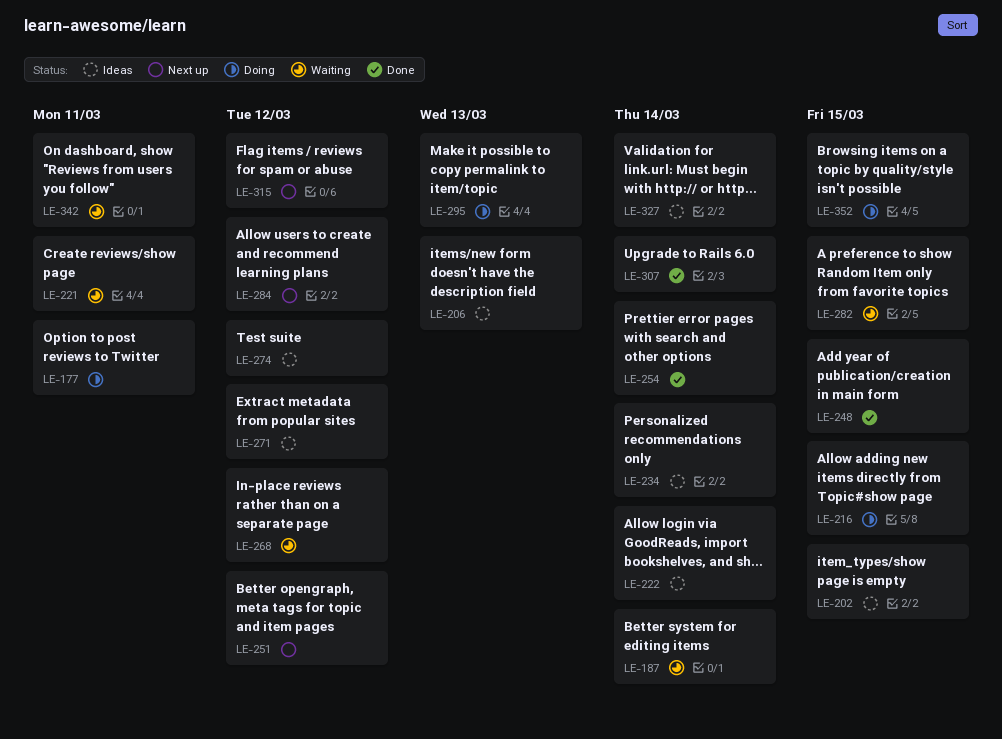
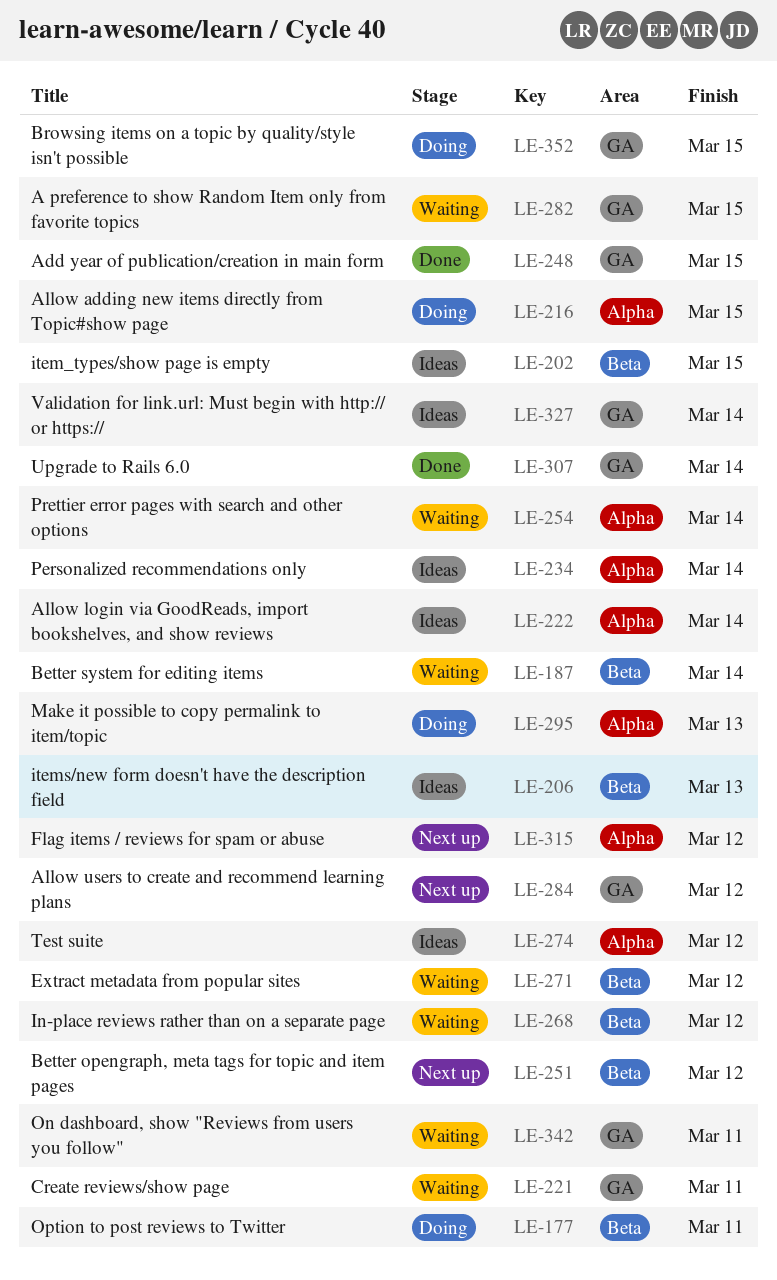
LE-254, status: Done -> Waiting
LE-271, status: Ideas -> Waiting

